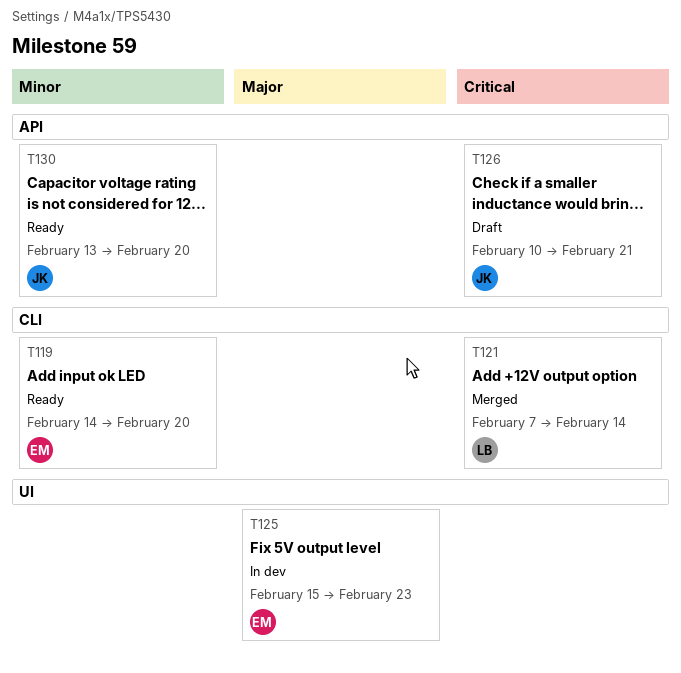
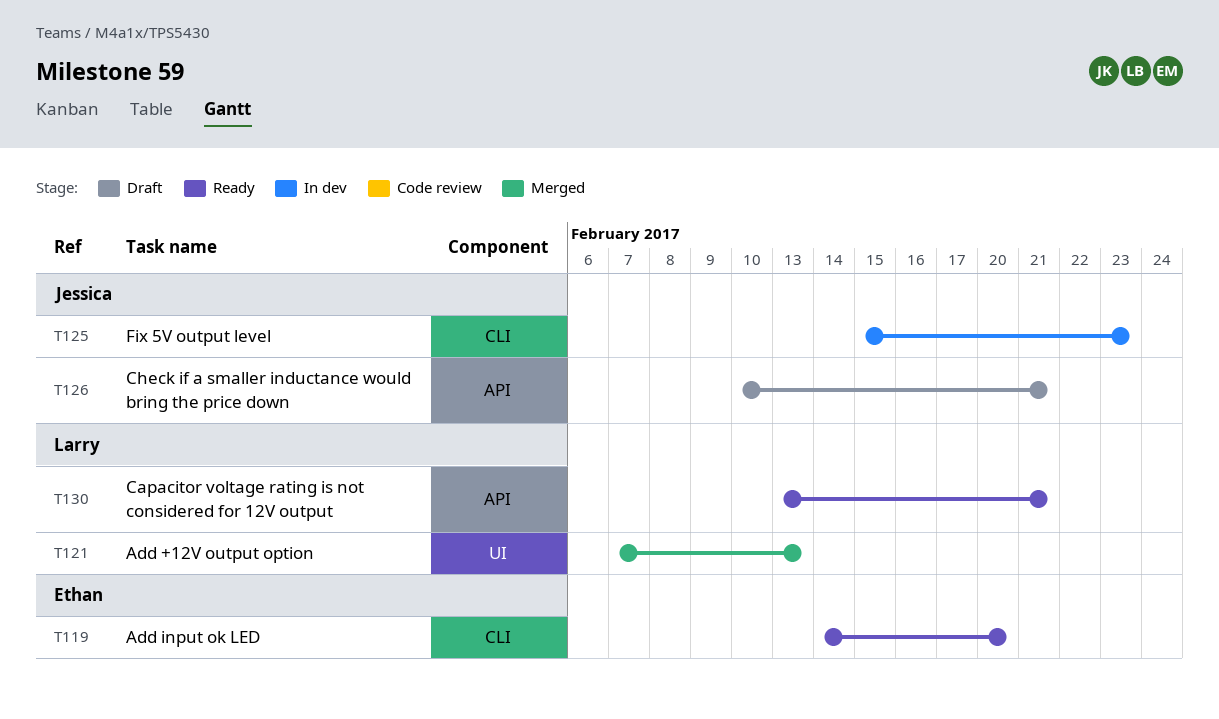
T121, label: CLI -> UI
T121, due: Feb 14 -> Feb 13
T125, owner: Ethan -> Jessica
T125, label: UI -> CLI
T130, owner: Jessica -> Larry
T130, due: Feb 20 -> Feb 21

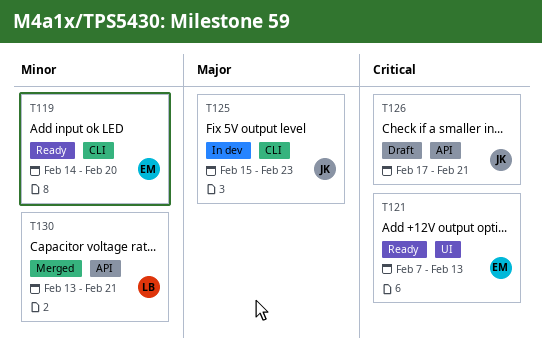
T121, status: Merged -> Ready
T121, owner: Larry -> Ethan
T126, start: Feb 10 -> Feb 17
T130, status: Ready -> Merged

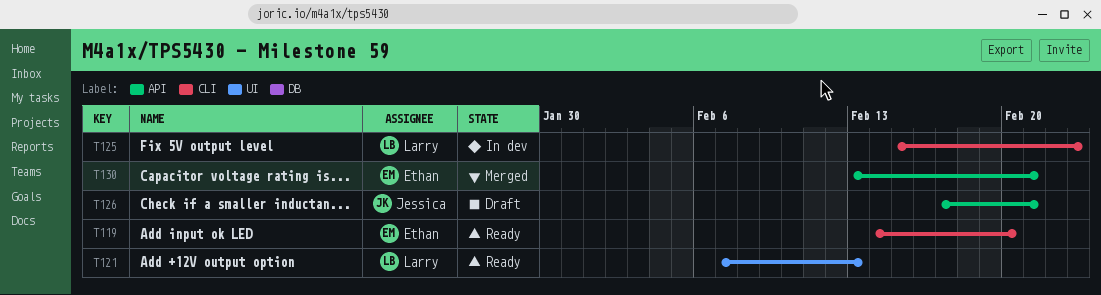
T121, owner: Ethan -> Larry
T125, owner: Jessica -> Larry
T130, owner: Larry -> Ethan

